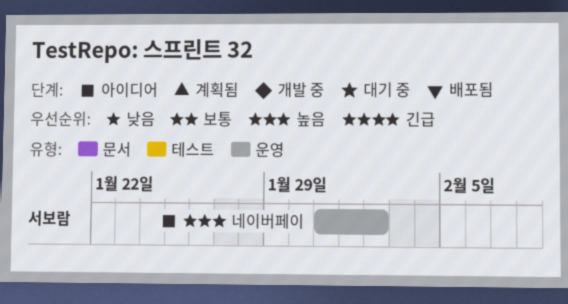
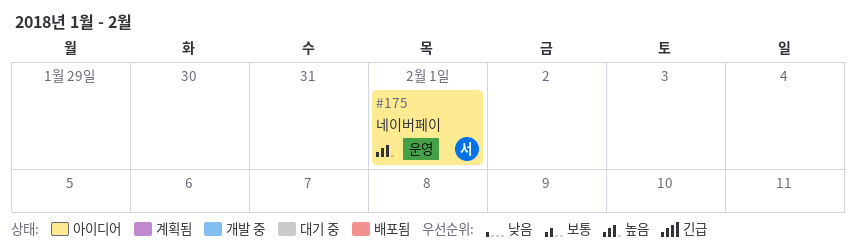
네이버페이, due: Feb 2 -> Feb 1

